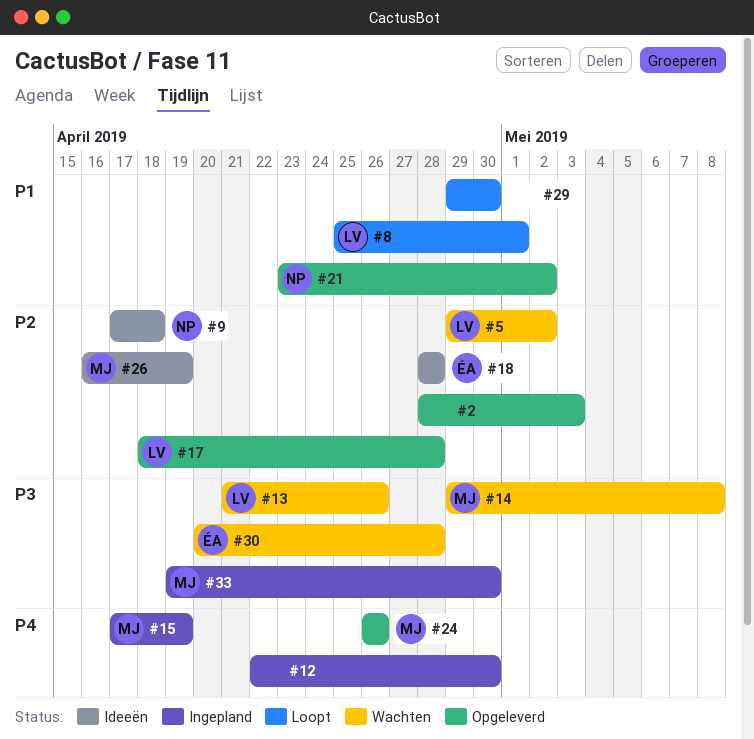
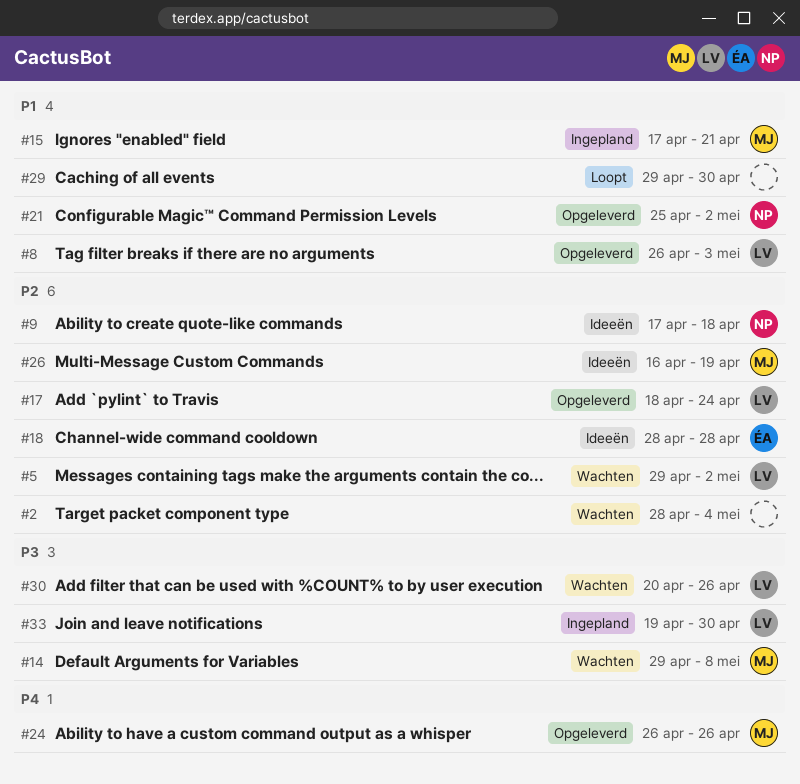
#2, status: Opgeleverd -> Wachten
#2, due: May 3 -> May 4
#8, status: Loopt -> Opgeleverd
#8, start: Apr 25 -> Apr 26
#8, due: May 1 -> May 3
#12: present -> none
#13: present -> none
#15, priority: P4 -> P1
#15, due: Apr 19 -> Apr 21
#17, due: Apr 28 -> Apr 24
#21, start: Apr 23 -> Apr 25
#30, owner: ÉA -> LV
#30, due: Apr 28 -> Apr 26
#33, owner: MJ -> LV

